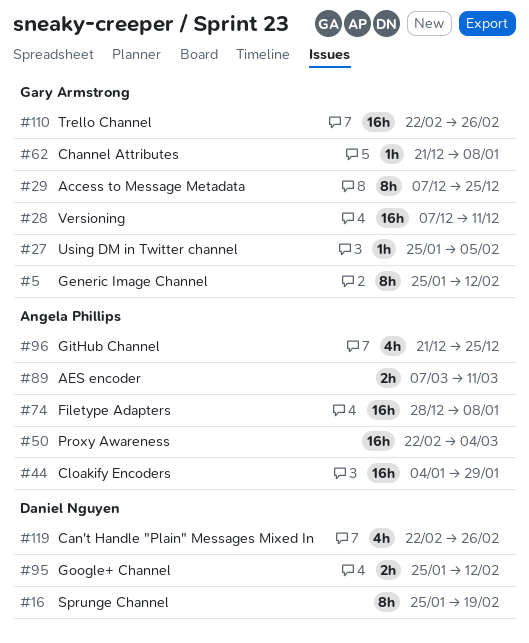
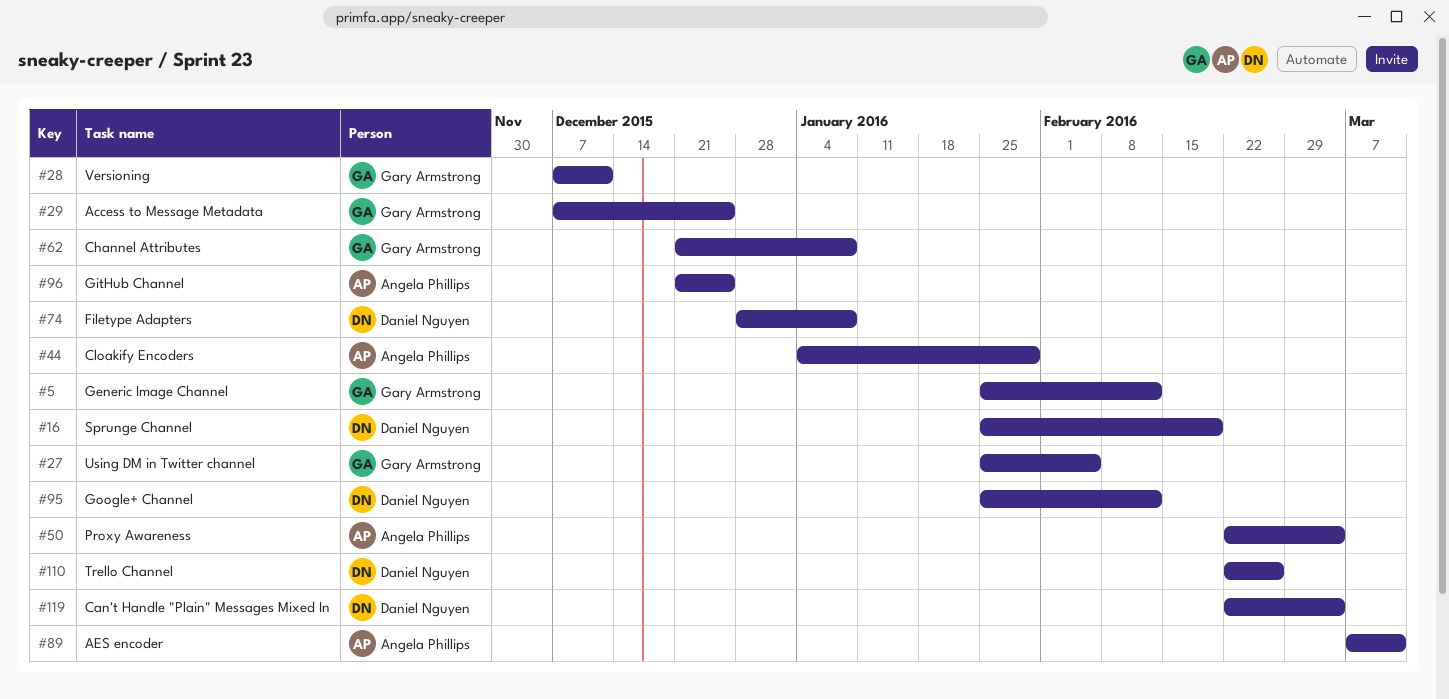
#74, owner: Angela Phillips -> Daniel Nguyen
#110, owner: Gary Armstrong -> Daniel Nguyen
#119, due: Feb 26 -> Mar 4

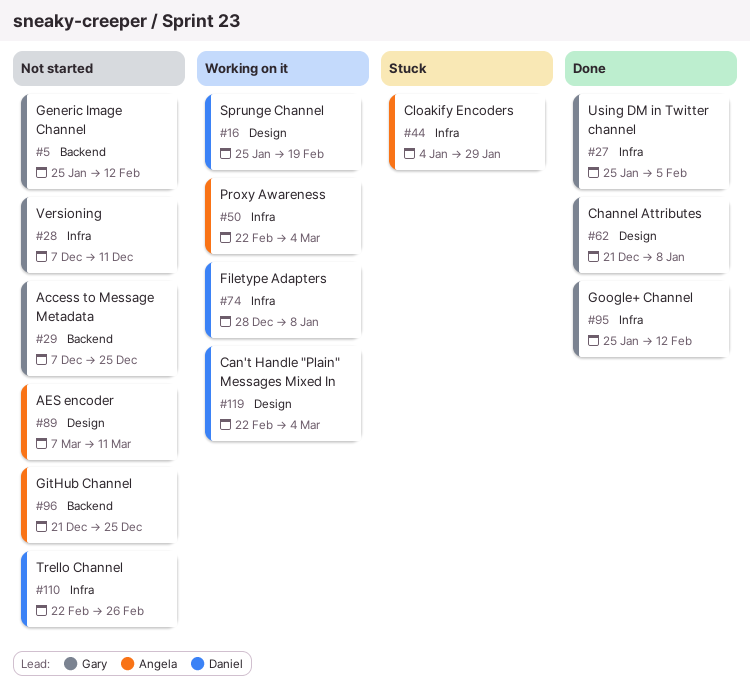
#95, owner: Daniel Nguyen -> Gary Armstrong

